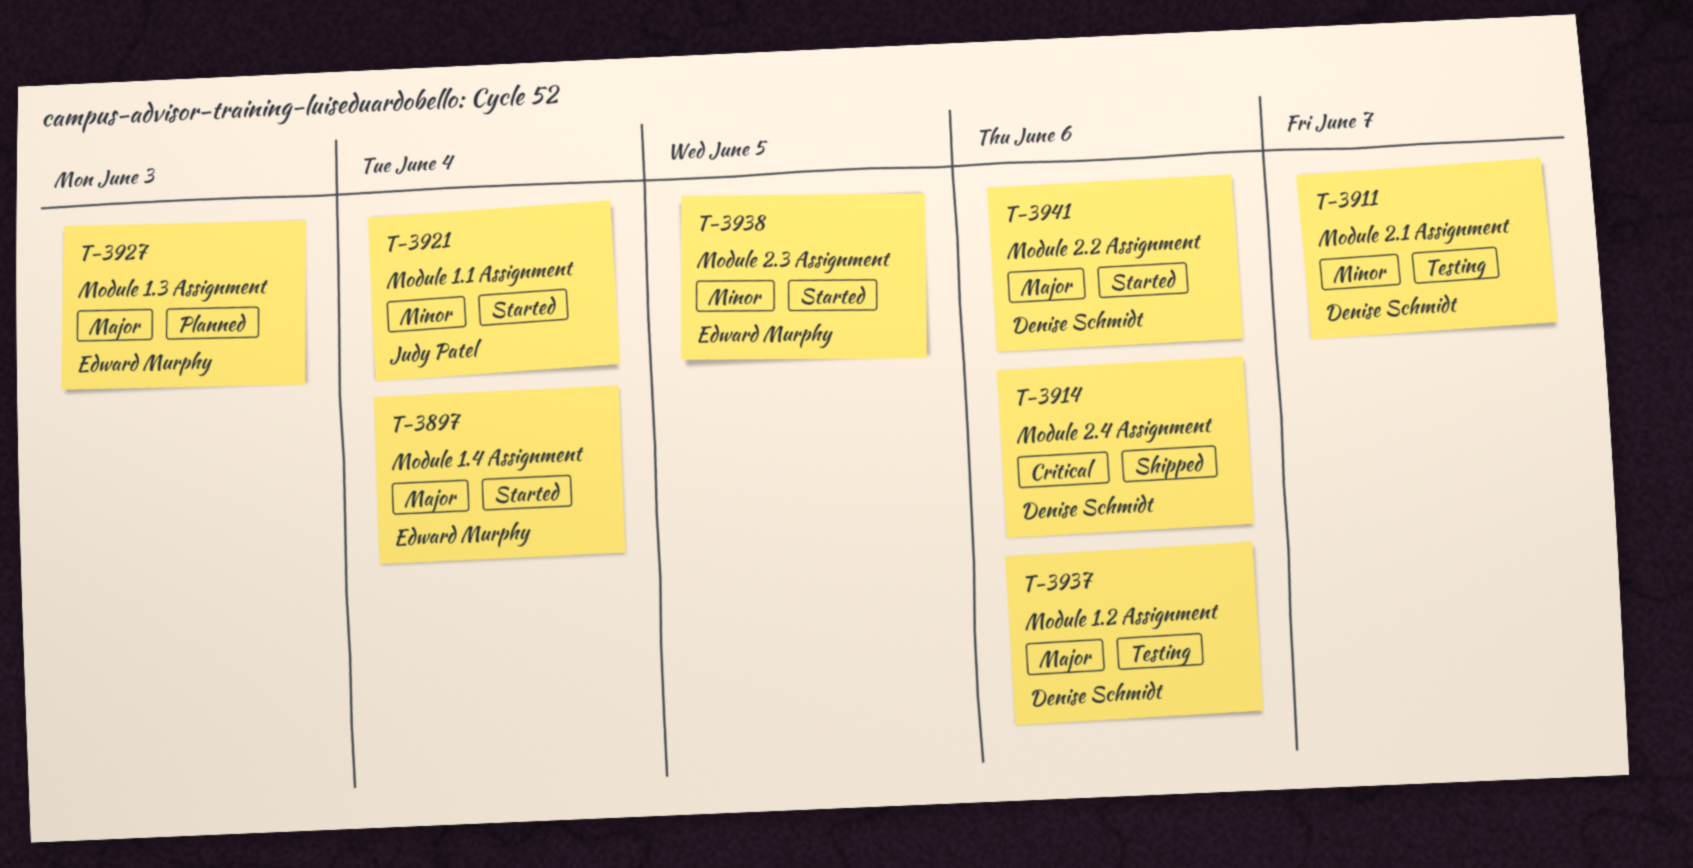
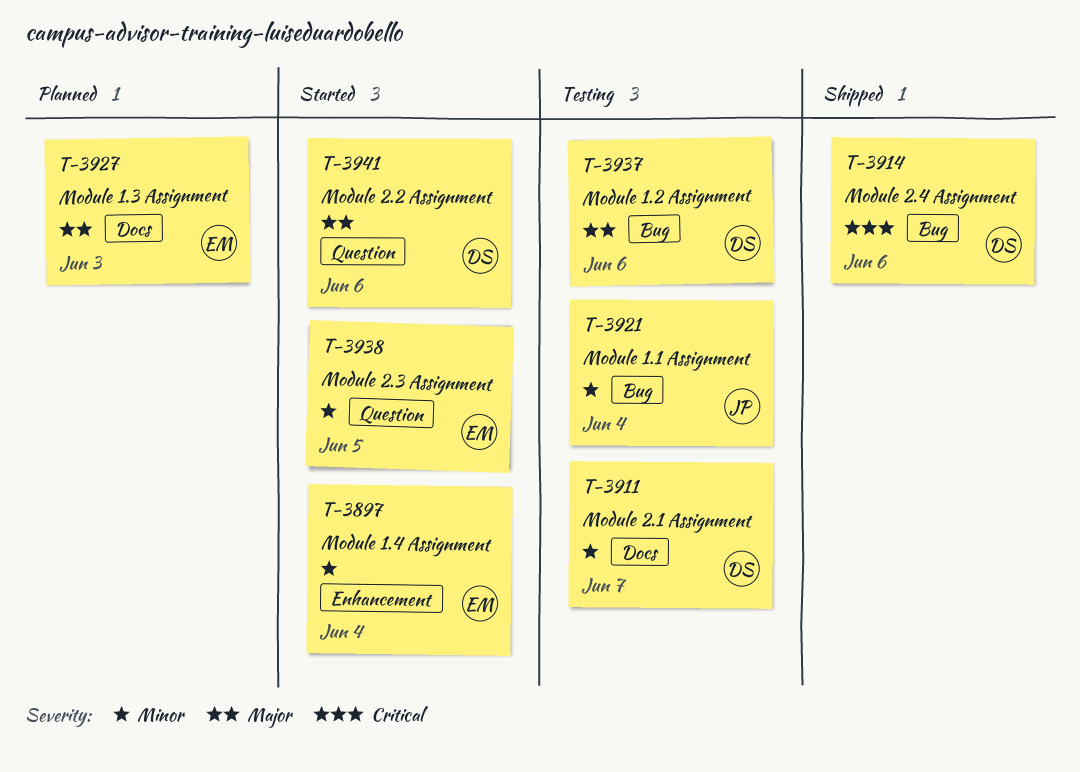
T-3897, priority: Major -> Minor
T-3921, status: Started -> Testing

